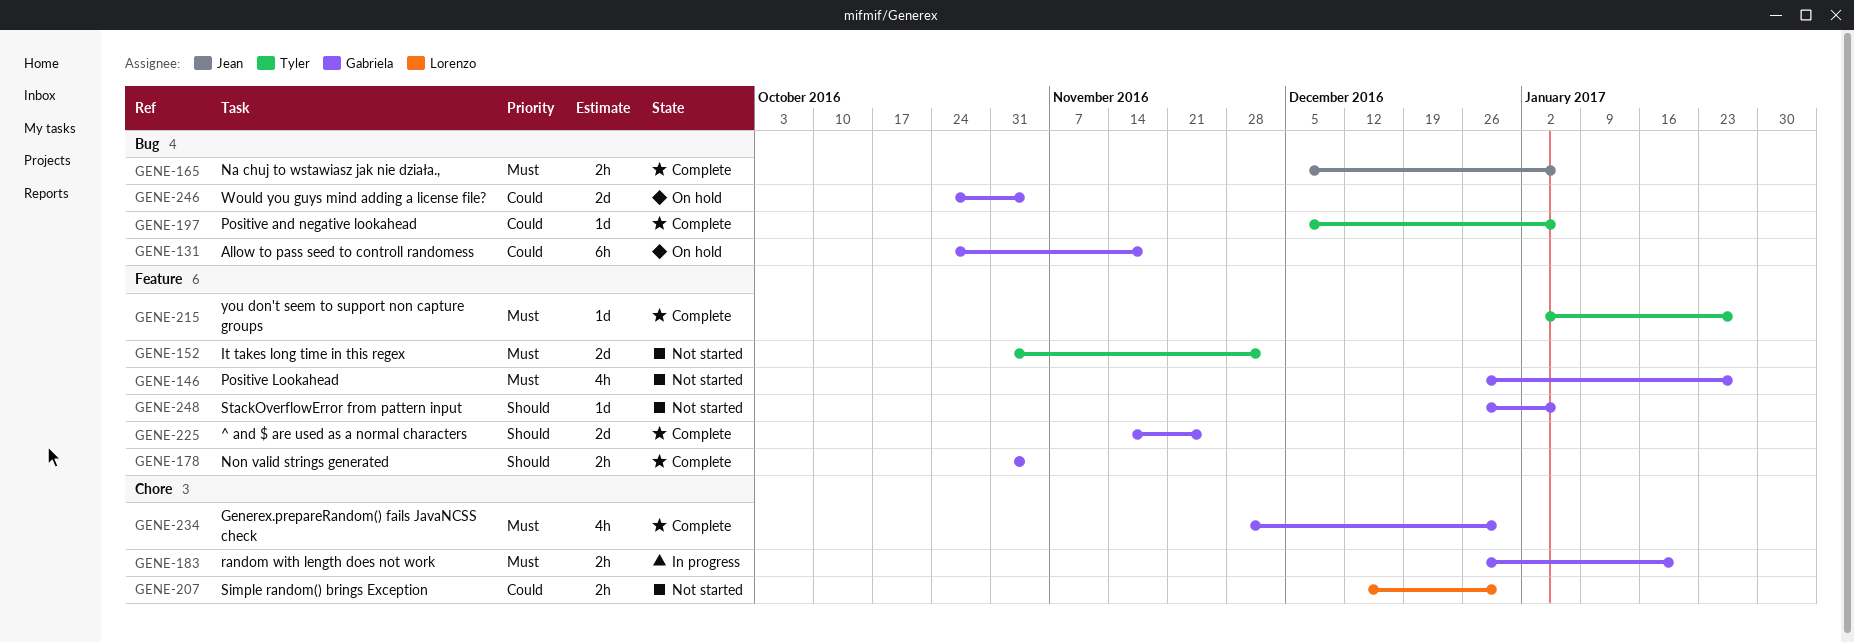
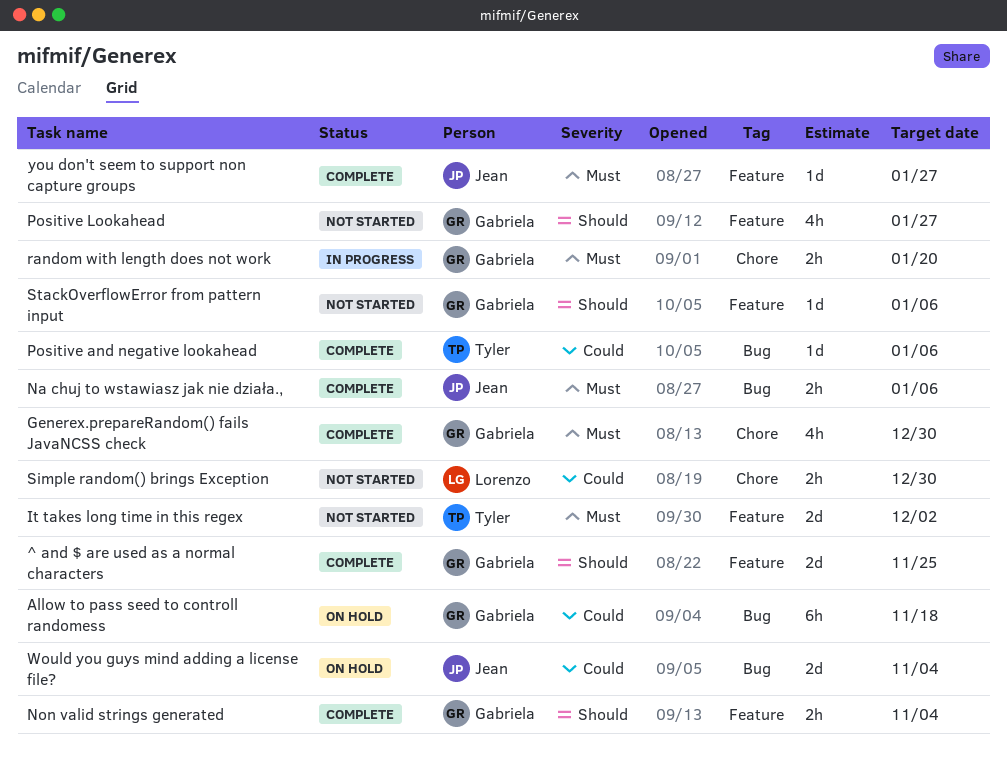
Positive Lookahead, priority: Must -> Should
Would you guys mind adding a license file?, owner: Gabriela -> Jean
you don't seem to support non capture groups, owner: Tyler -> Jean

